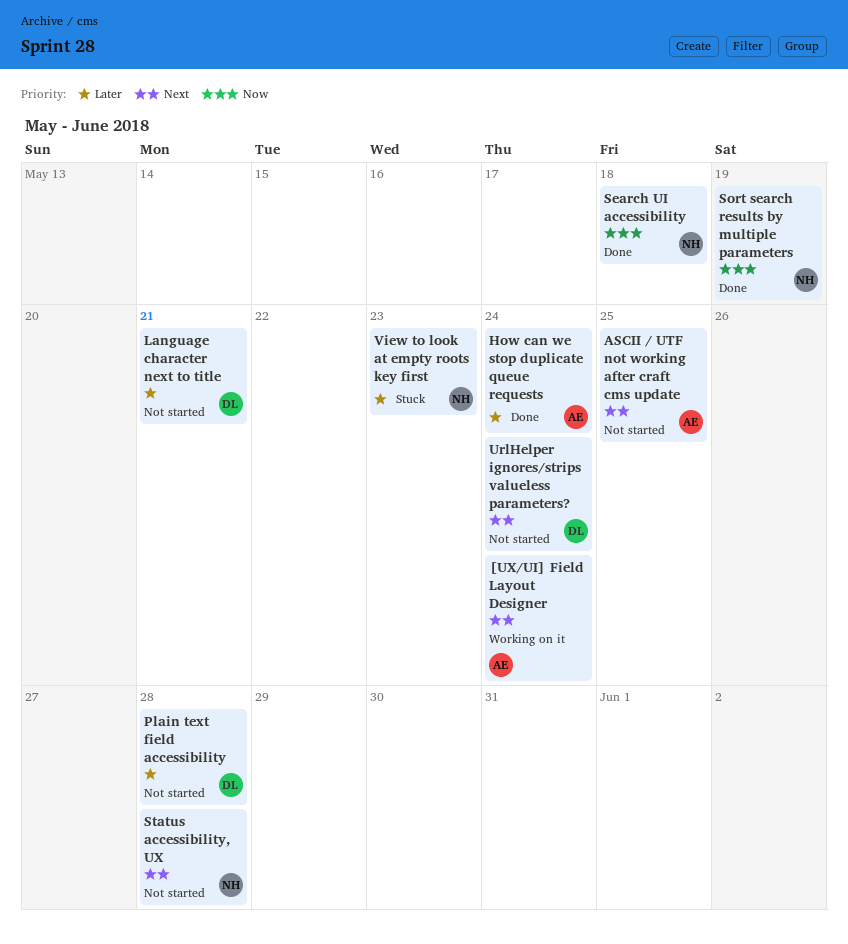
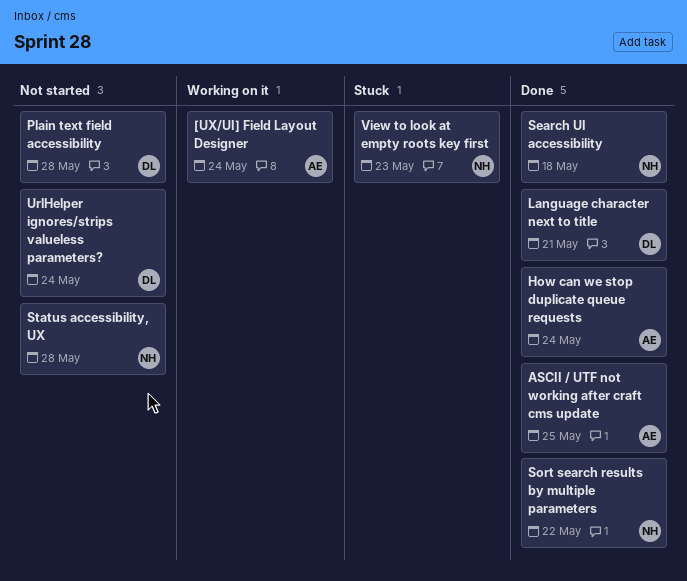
ASCII / UTF not working after craft cms update, status: Not started -> Done
Language character next to title, status: Not started -> Done
Sort search results by multiple parameters, due: May 19 -> May 22

